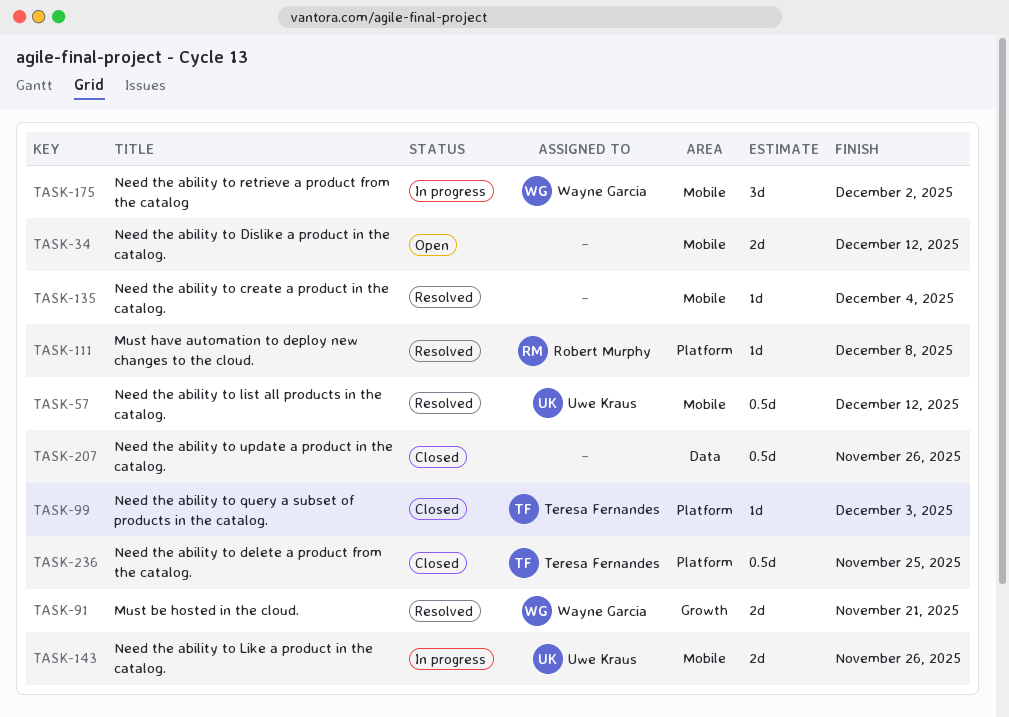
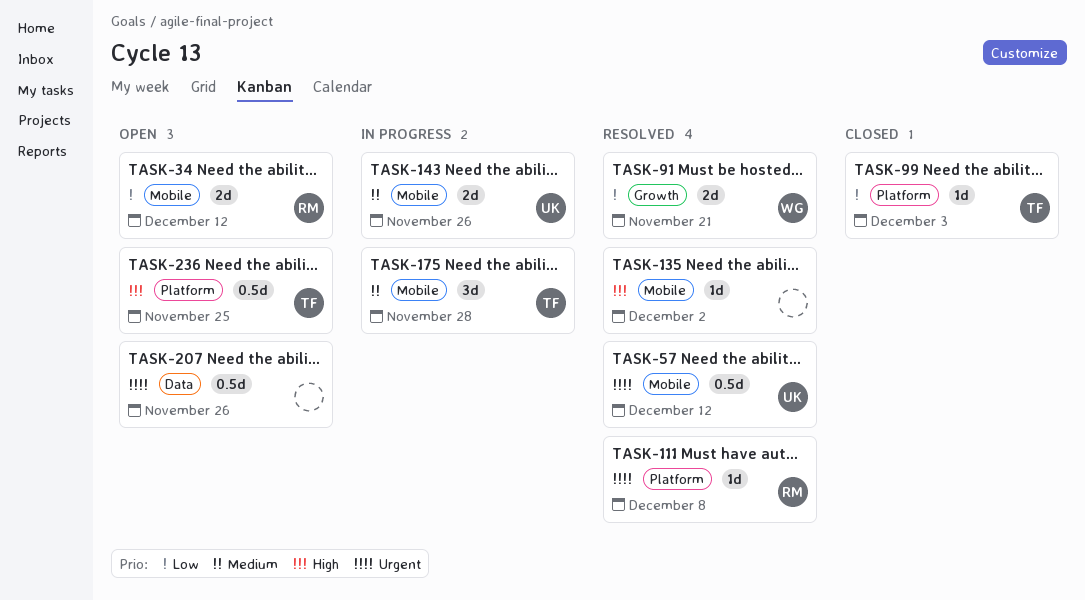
TASK-34, owner: none -> Robert Murphy
TASK-135, due: Dec 4 -> Dec 2
TASK-175, owner: Wayne Garcia -> Teresa Fernandes
TASK-175, due: Dec 2 -> Nov 28
TASK-207, status: Closed -> Open
TASK-236, status: Closed -> Open

